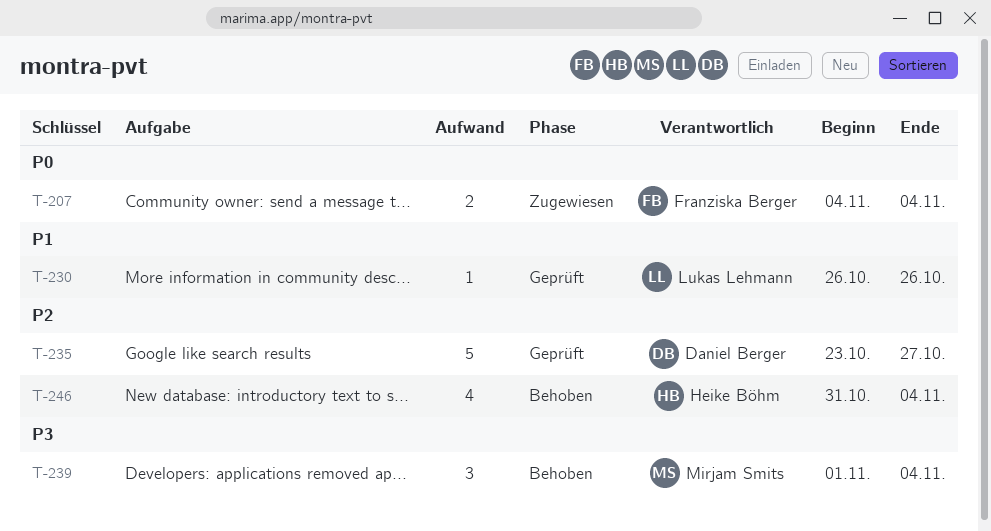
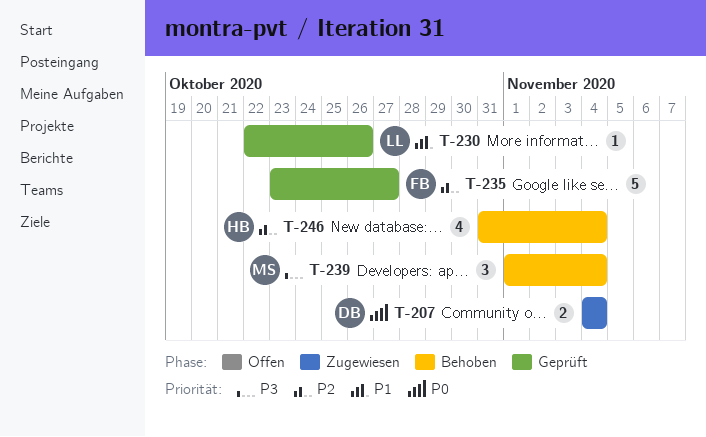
T-207, owner: Franziska Berger -> Daniel Berger
T-230, start: Oct 26 -> Oct 22
T-235, owner: Daniel Berger -> Franziska Berger

